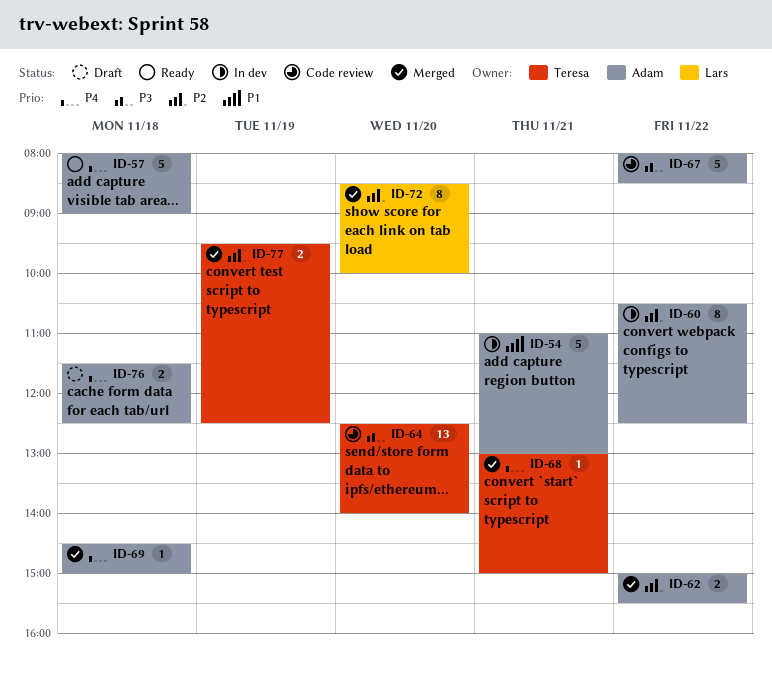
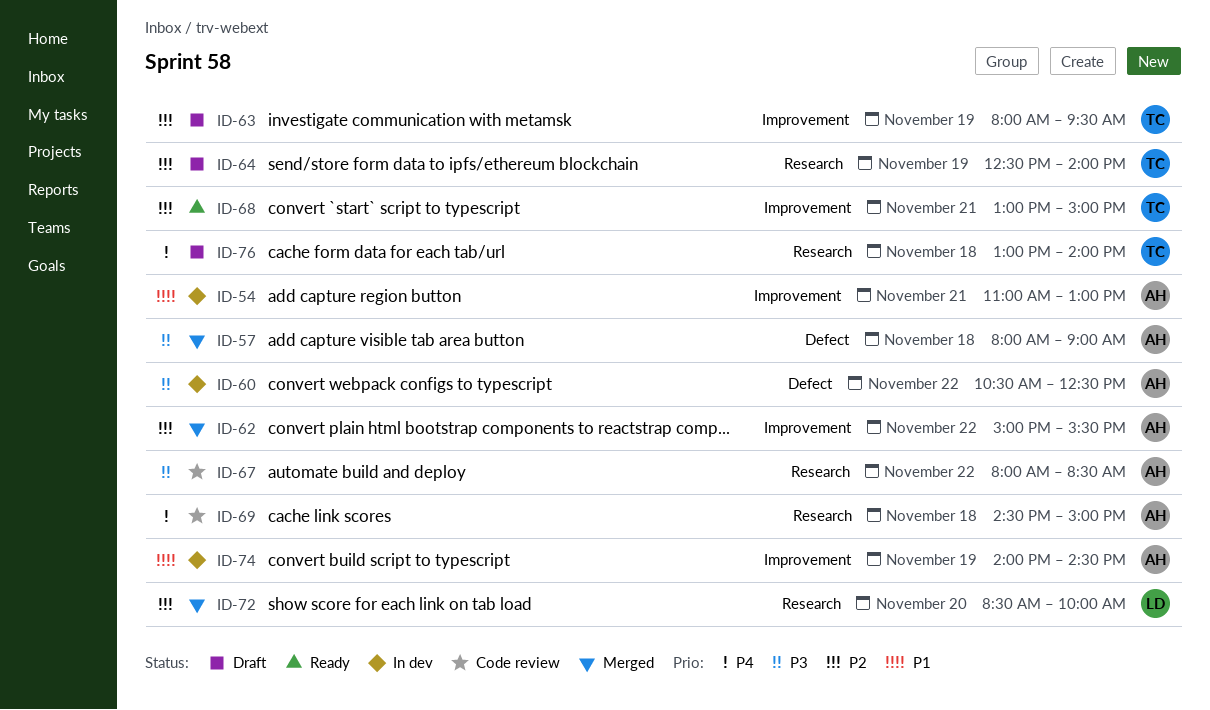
ID-57, status: Ready -> Merged
ID-57, priority: P4 -> P3
ID-60, priority: P2 -> P3
ID-63: none -> present
ID-64, status: Code review -> Draft
ID-64, priority: P3 -> P2
ID-64, day: Nov 20 -> Nov 19
ID-68, status: Merged -> Ready
ID-68, priority: P4 -> P2
ID-69, status: Merged -> Code review
ID-74: none -> present
ID-76, owner: Adam -> Teresa
ID-76, begins: 11:30 -> 13:00
ID-76, ends: 12:30 -> 14:00
ID-77: present -> none

